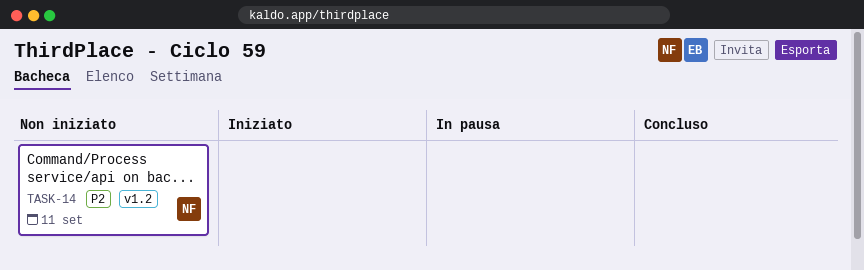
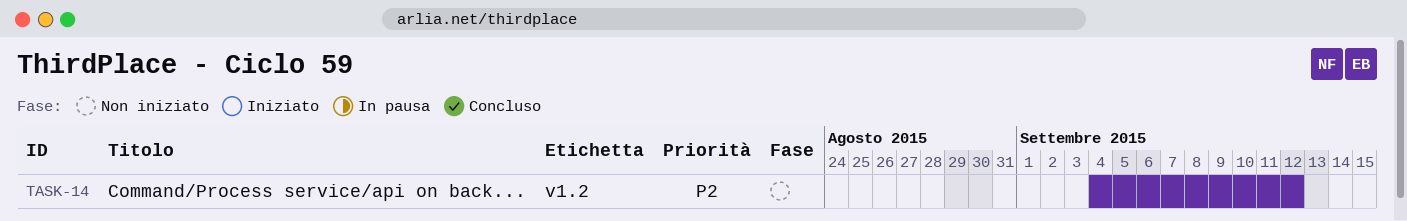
TASK-14, due: Sep 11 -> Sep 12

